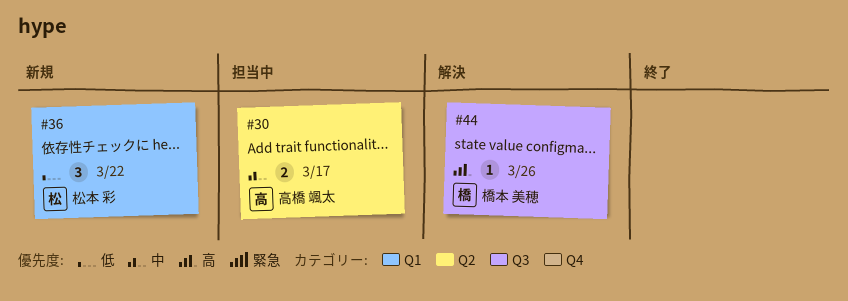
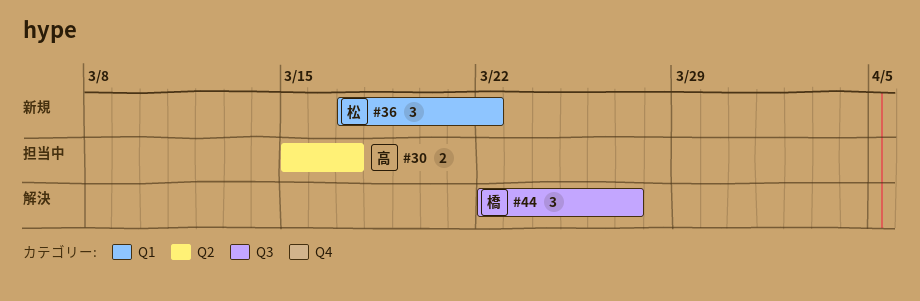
#44, estimate: 1 -> 3
#44, due: Mar 26 -> Mar 27

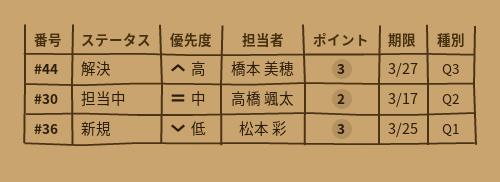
#36, due: Mar 22 -> Mar 25

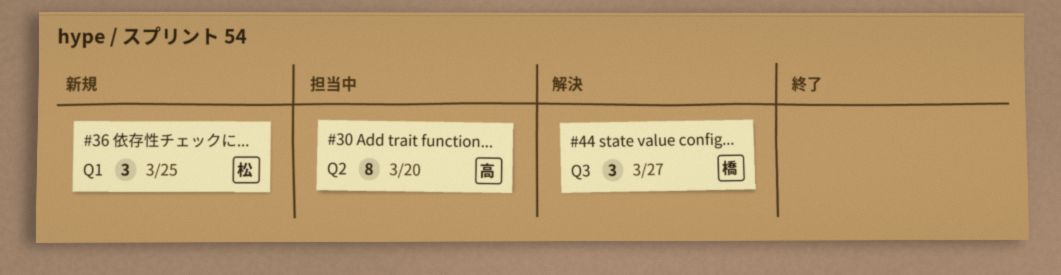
#30, estimate: 2 -> 8
#30, due: Mar 17 -> Mar 20

